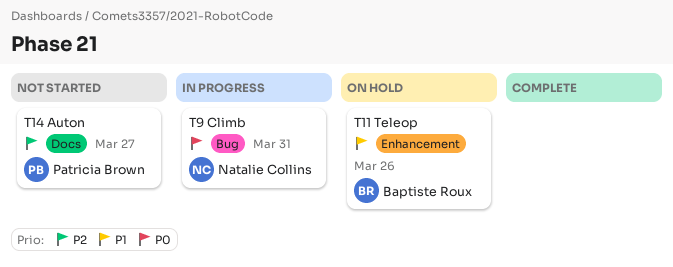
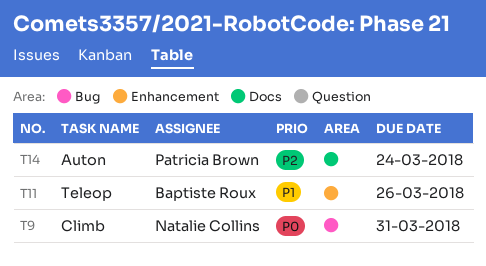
T14, due: Mar 27 -> Mar 24

